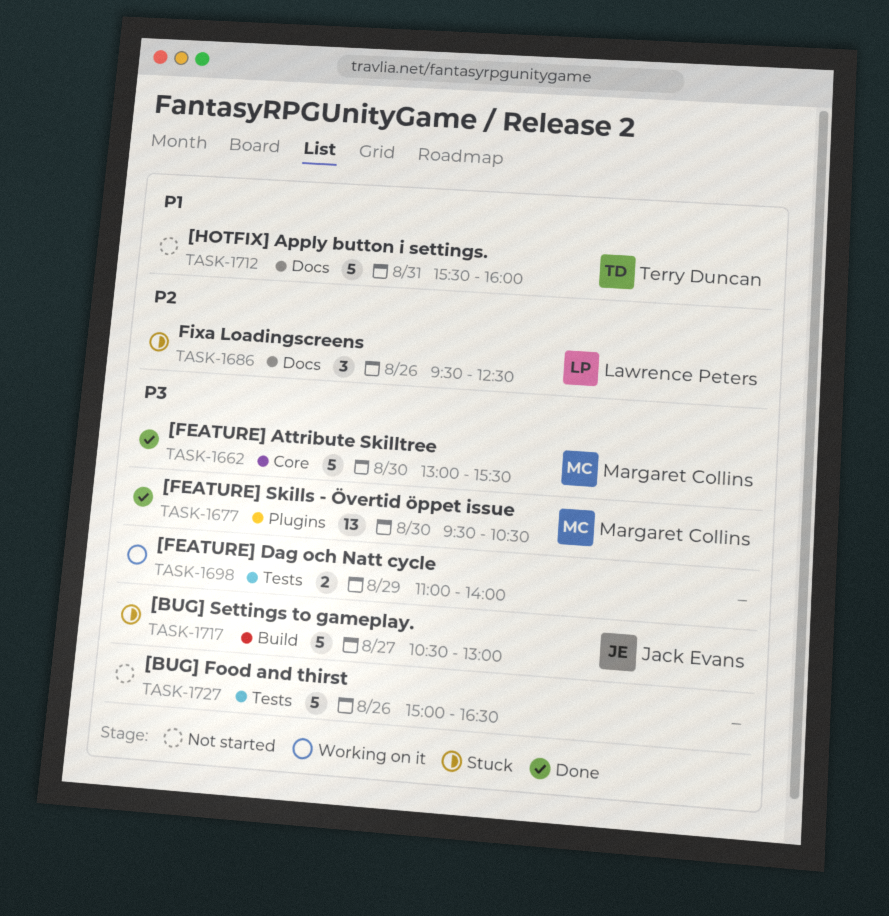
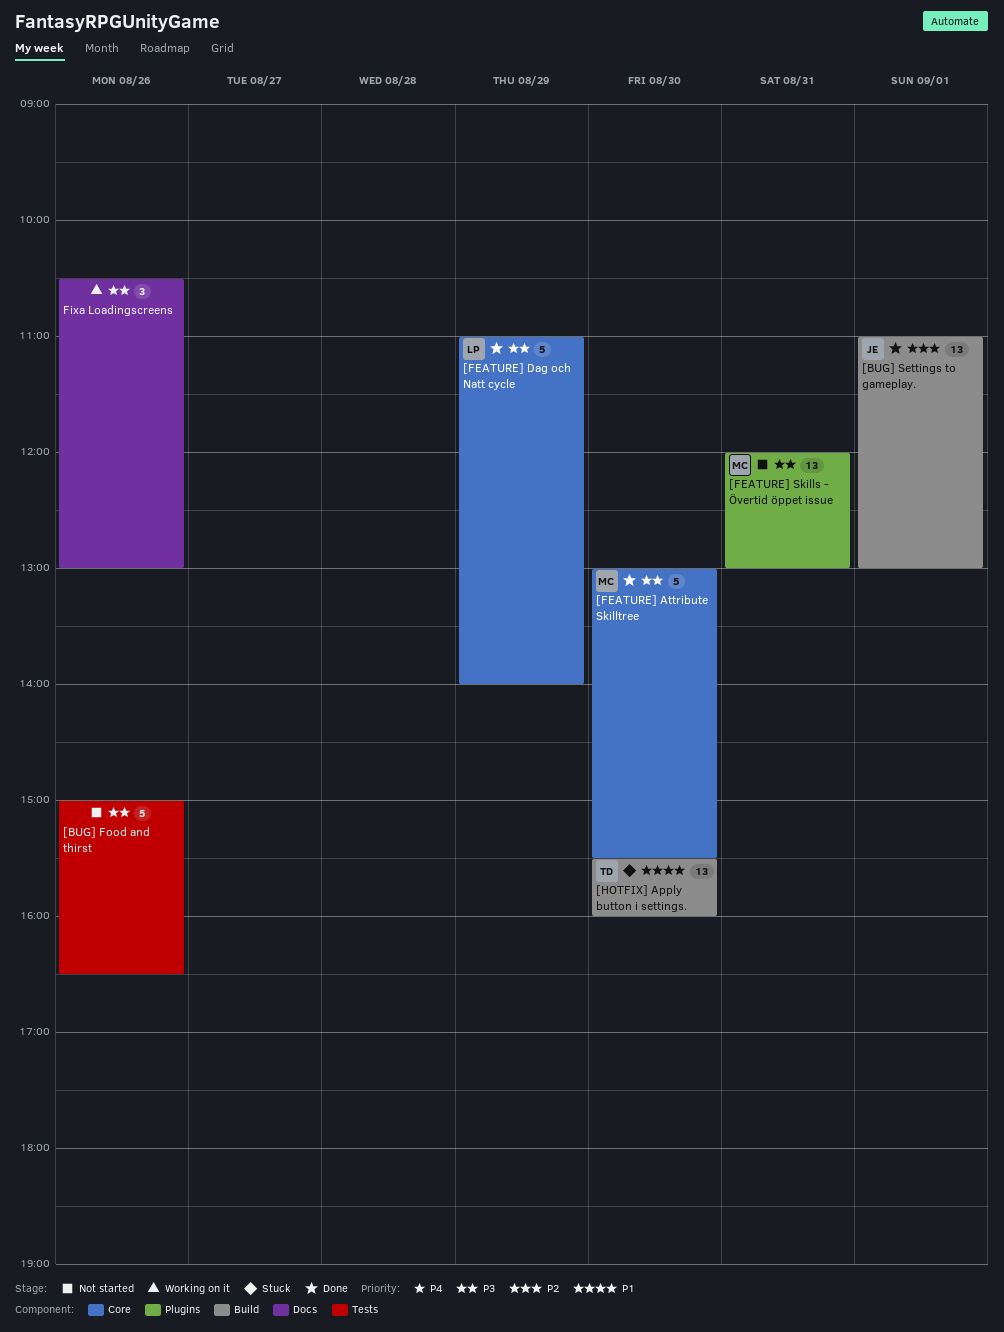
[BUG] Settings to gameplay., status: Stuck -> Done
[BUG] Settings to gameplay., priority: P3 -> P2
[BUG] Settings to gameplay., estimate: 5 -> 13
[BUG] Settings to gameplay., day: Aug 27 -> Sep 1
[BUG] Settings to gameplay., begins: 10:30 -> 11:00
[FEATURE] Dag och Natt cycle, status: Working on it -> Done
[FEATURE] Dag och Natt cycle, owner: none -> Lawrence Peters
[FEATURE] Dag och Natt cycle, label: Tests -> Core
[FEATURE] Dag och Natt cycle, estimate: 2 -> 5
[FEATURE] Skills - Övertid öppet issue, status: Done -> Not started
[FEATURE] Skills - Övertid öppet issue, day: Aug 30 -> Aug 31
[FEATURE] Skills - Övertid öppet issue, begins: 09:30 -> 12:00
[FEATURE] Skills - Övertid öppet issue, ends: 10:30 -> 13:00
[HOTFIX] Apply button i settings., status: Not started -> Stuck
[HOTFIX] Apply button i settings., label: Docs -> Build
[HOTFIX] Apply button i settings., estimate: 5 -> 13
[HOTFIX] Apply button i settings., day: Aug 31 -> Aug 30
Fixa Loadingscreens, status: Stuck -> Working on it
Fixa Loadingscreens, owner: Lawrence Peters -> none
Fixa Loadingscreens, priority: P2 -> P3
Fixa Loadingscreens, begins: 09:30 -> 10:30
Fixa Loadingscreens, ends: 12:30 -> 13:00

